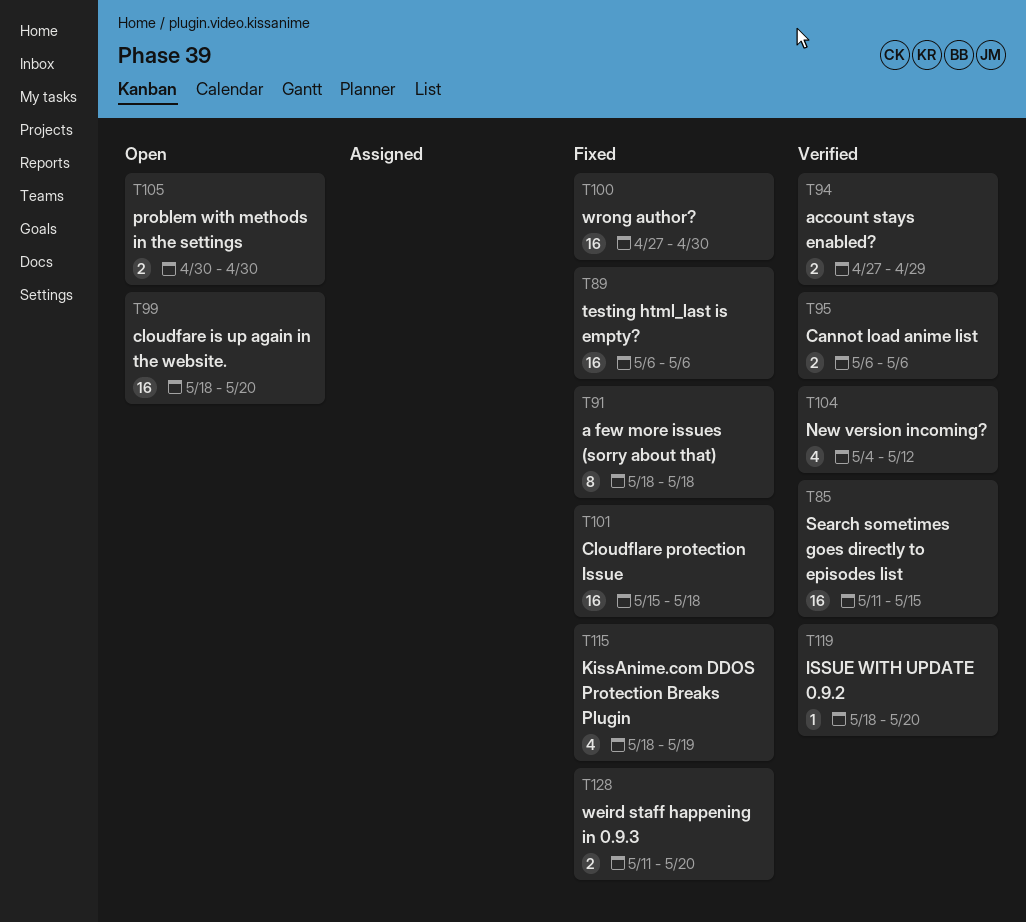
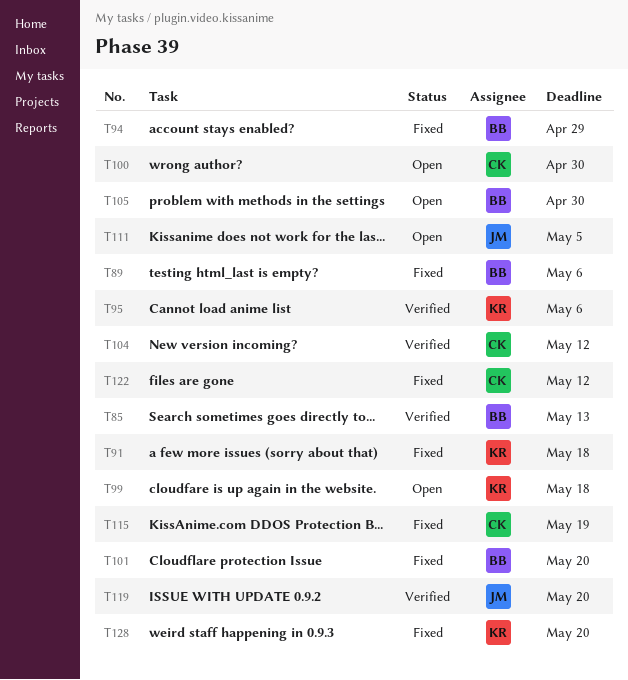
T85, due: May 15 -> May 13
T94, status: Verified -> Fixed
T99, due: May 20 -> May 18
T100, status: Fixed -> Open
T101, due: May 18 -> May 20
T111: none -> present
T122: none -> present

